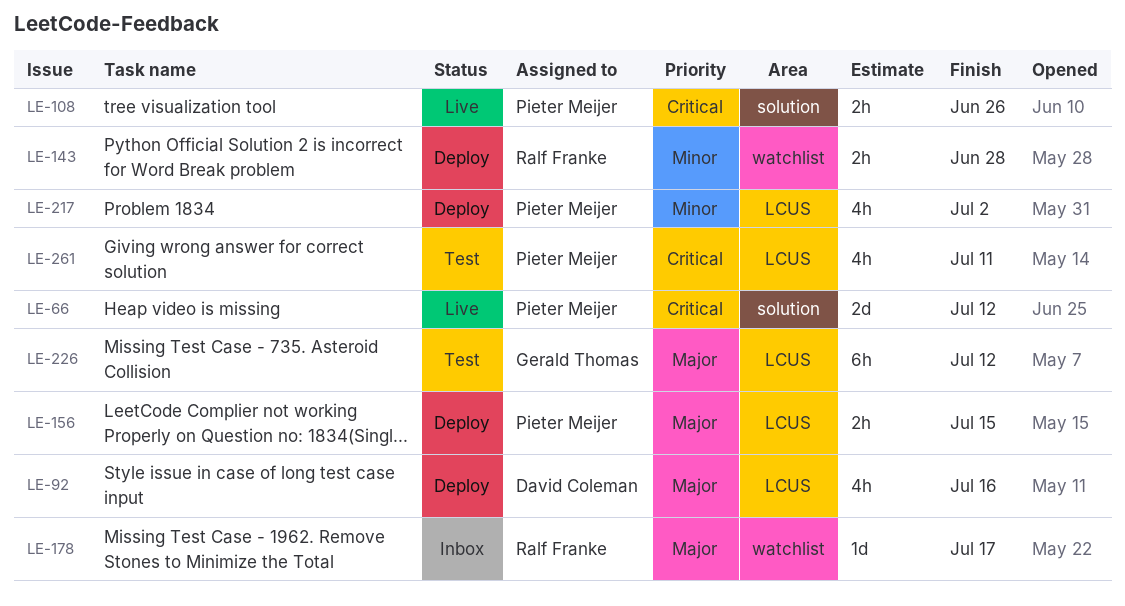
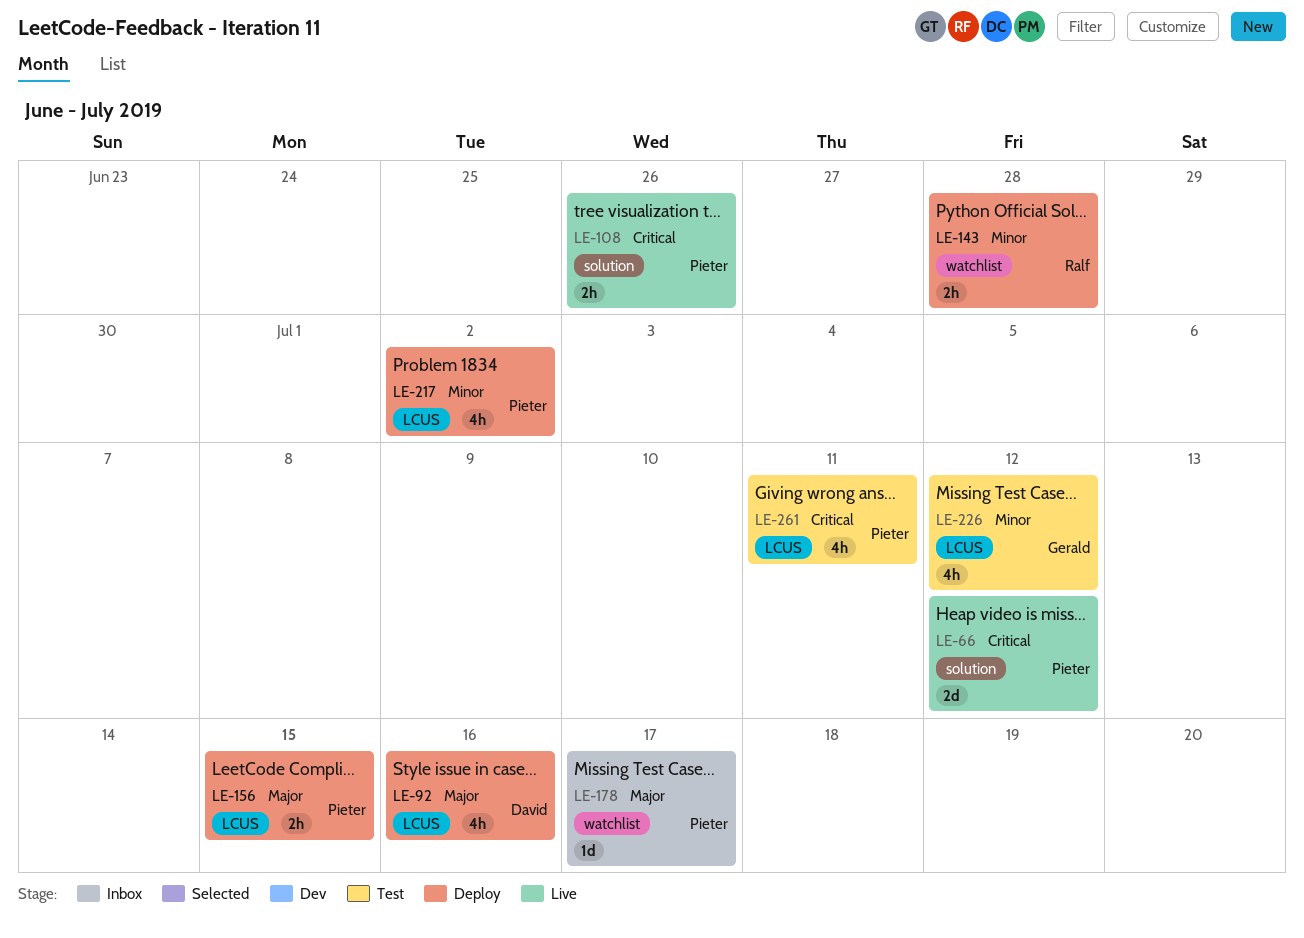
LE-178, owner: Ralf Franke -> Pieter Meijer
LE-226, priority: Major -> Minor
LE-226, estimate: 6h -> 4h

